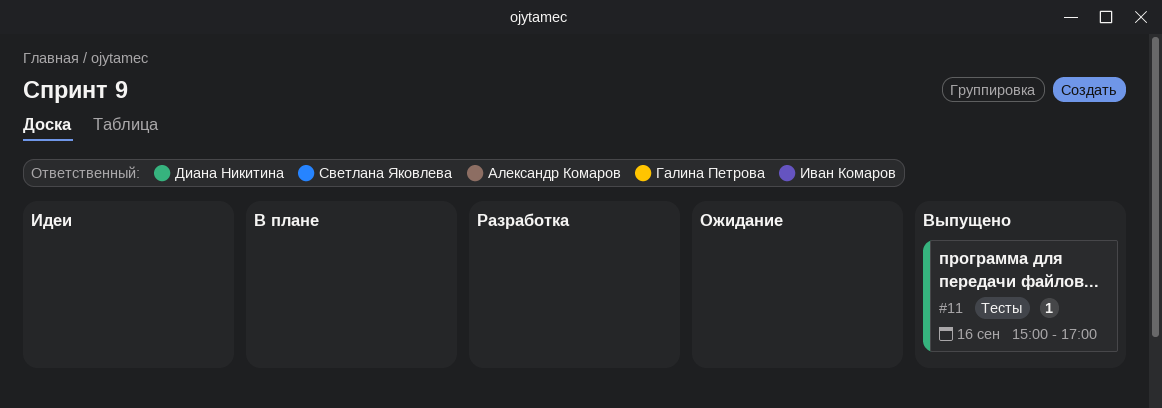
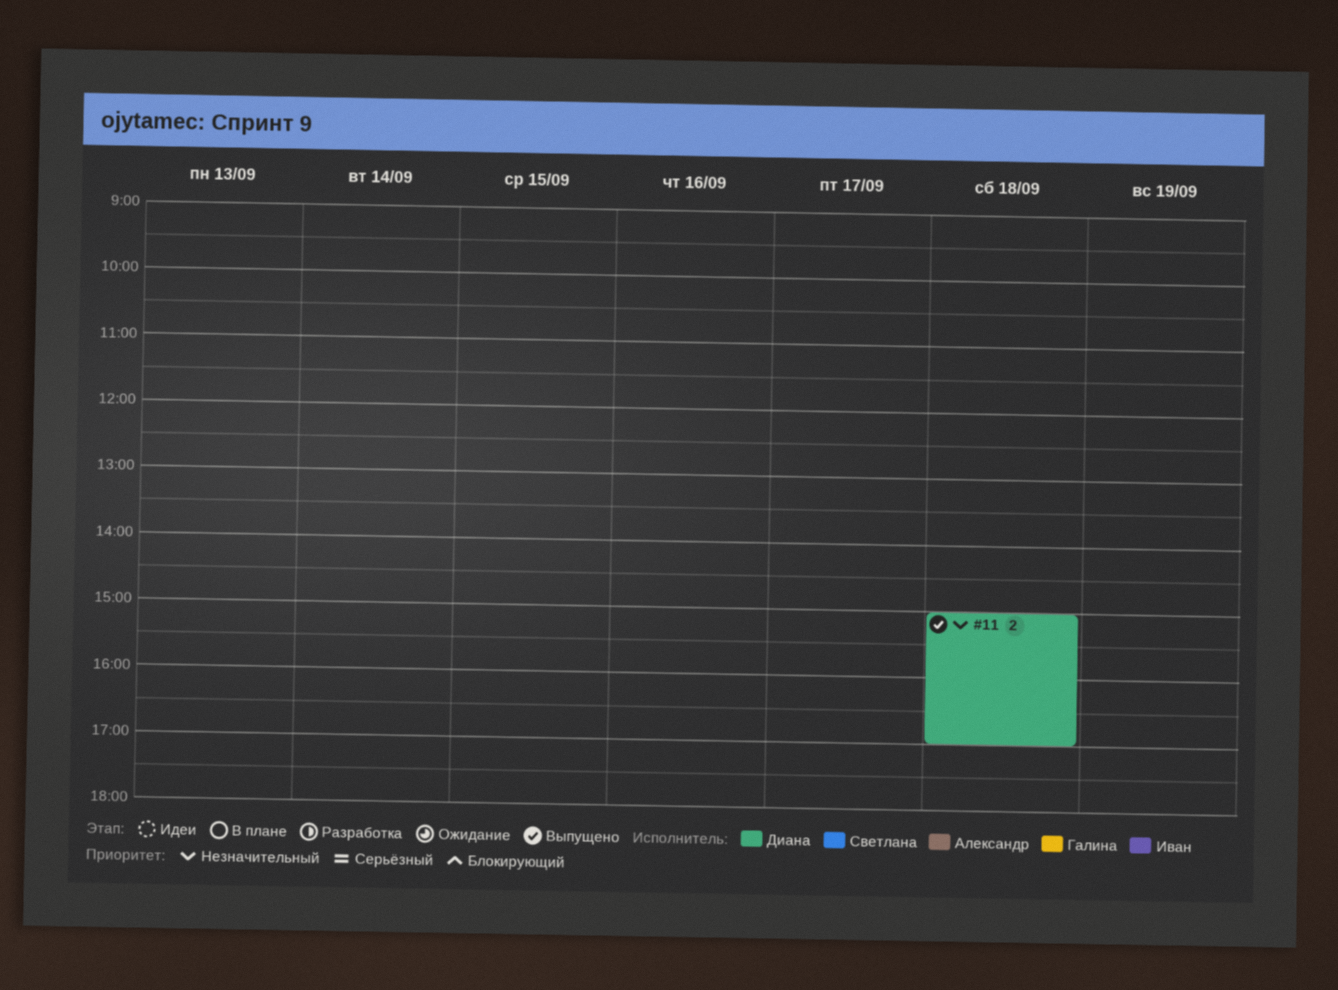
#11, estimate: 1 -> 2
#11, day: Sep 16 -> Sep 18

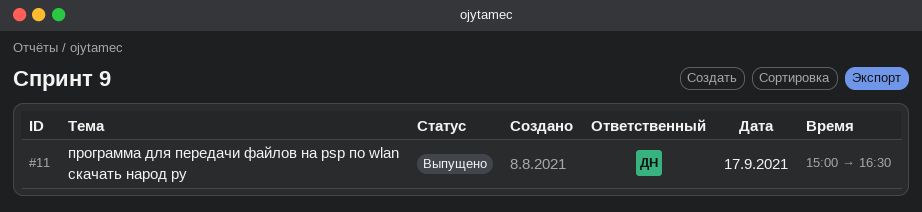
#11, day: Sep 18 -> Sep 17
#11, ends: 17:00 -> 16:30

